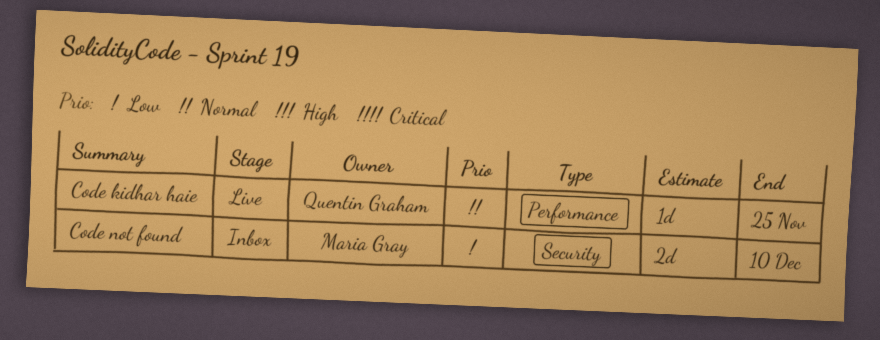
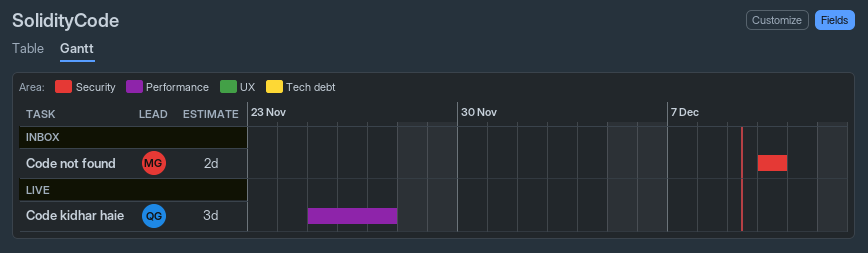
Code kidhar haie, estimate: 1d -> 3d
Code kidhar haie, due: Nov 25 -> Nov 27

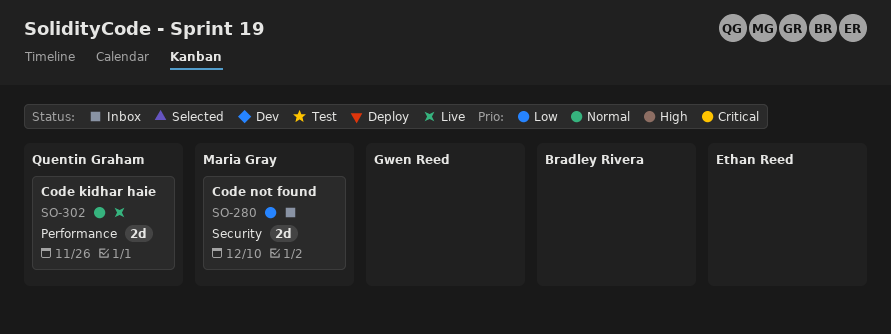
Code kidhar haie, estimate: 3d -> 2d
Code kidhar haie, due: Nov 27 -> Nov 26

